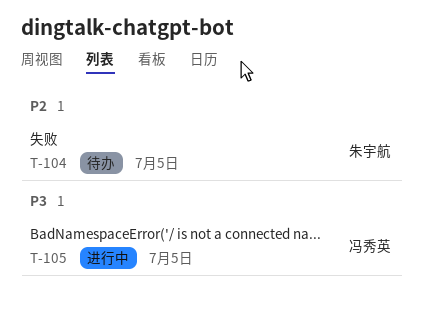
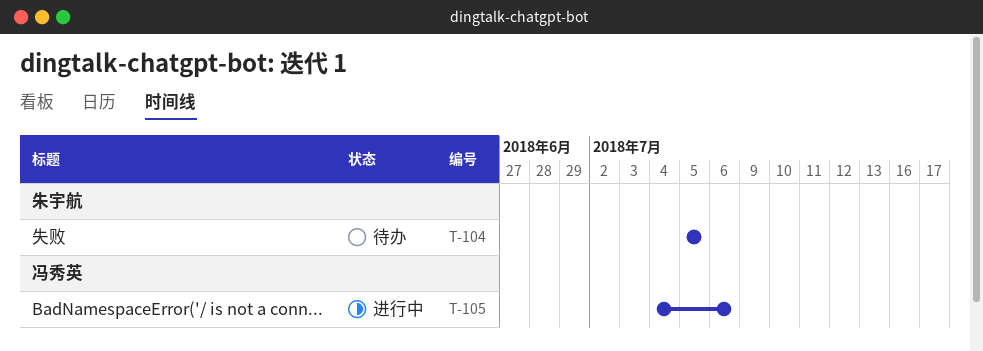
T-105, due: Jul 5 -> Jul 6

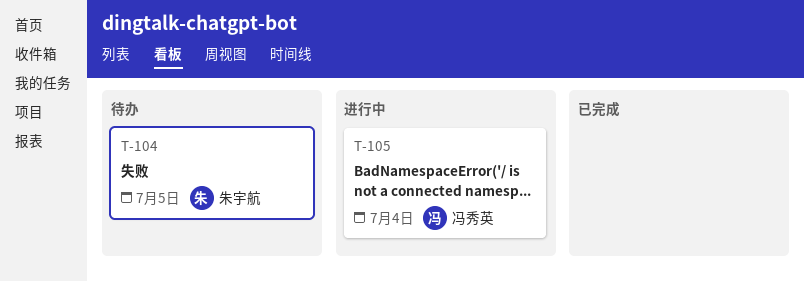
T-105, due: Jul 6 -> Jul 4

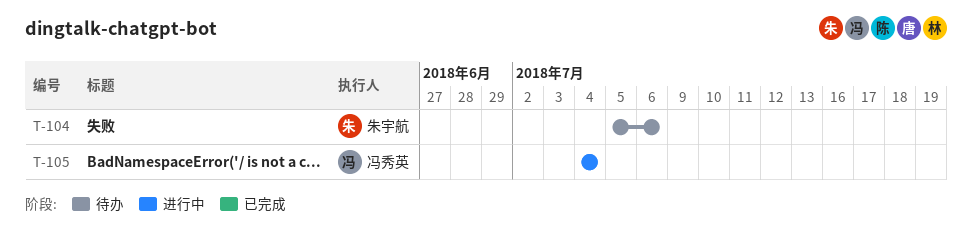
T-104, due: Jul 5 -> Jul 6

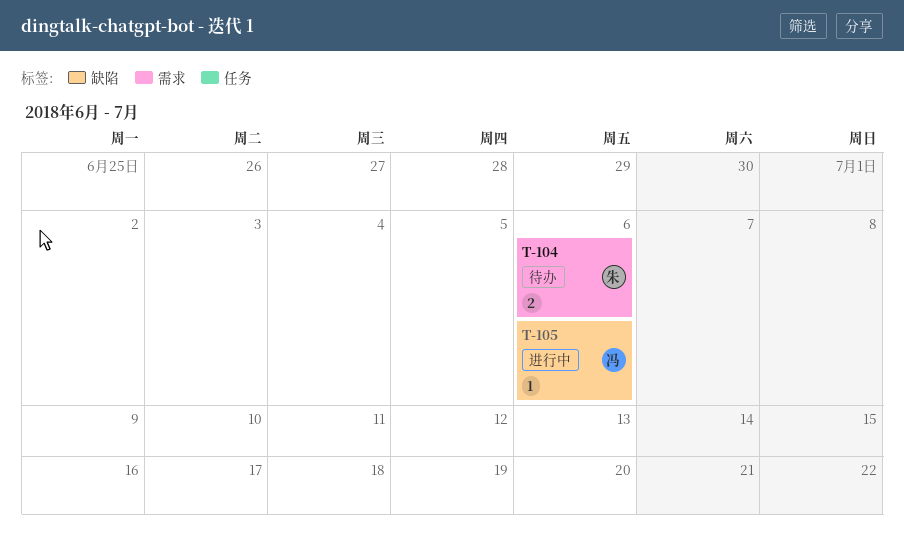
T-105, due: Jul 4 -> Jul 6

